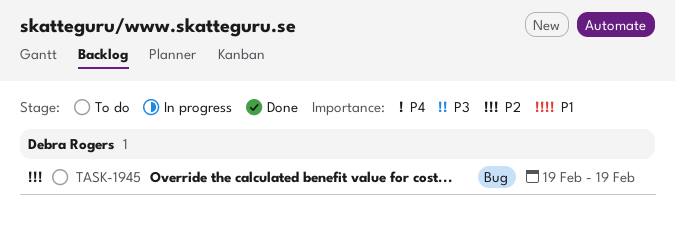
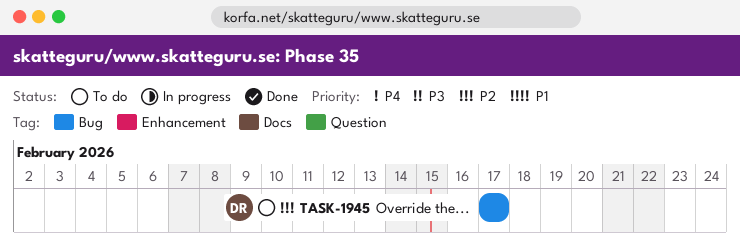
TASK-1945, start: Feb 19 -> Feb 17
TASK-1945, due: Feb 19 -> Feb 17

